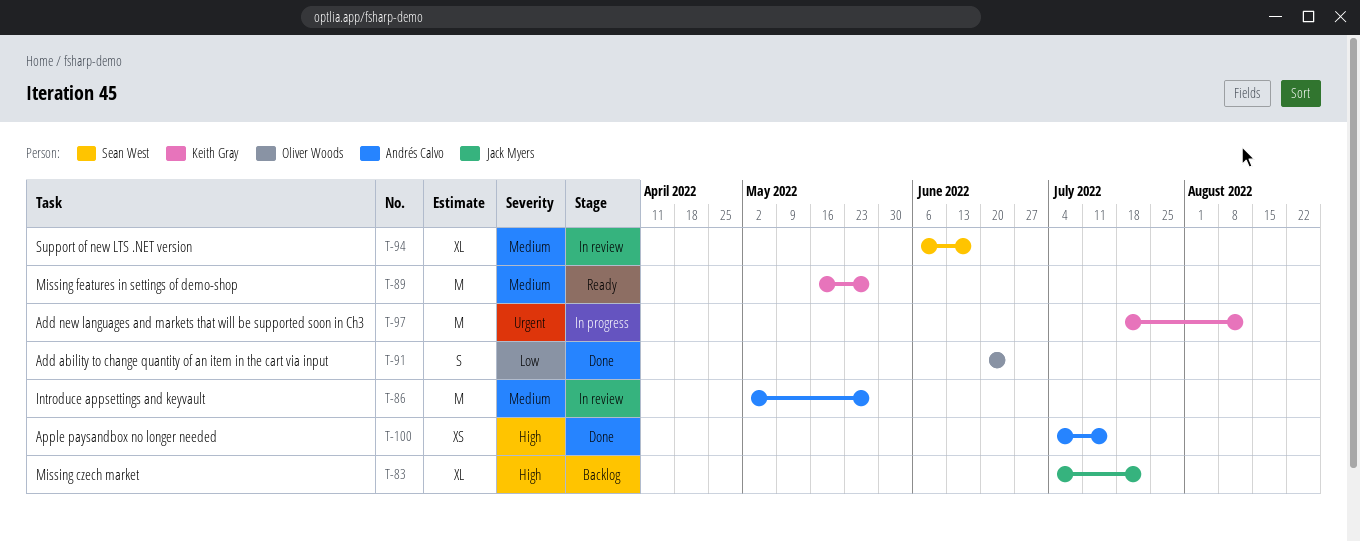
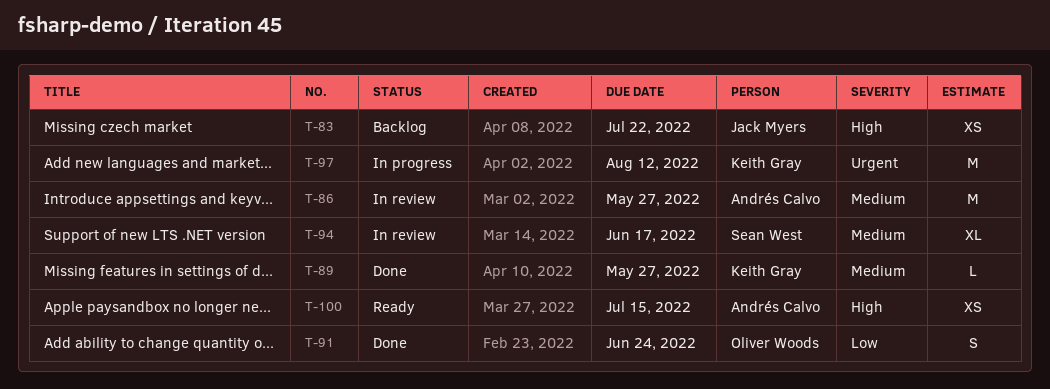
T-83, estimate: XL -> XS
T-89, status: Ready -> Done
T-89, estimate: M -> L
T-100, status: Done -> Ready

